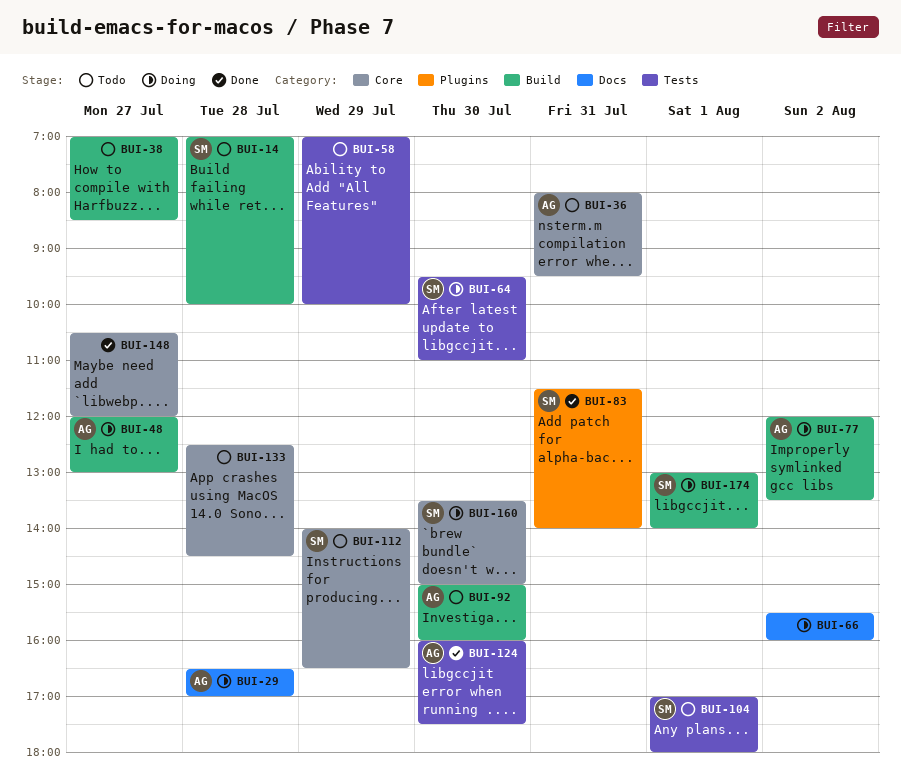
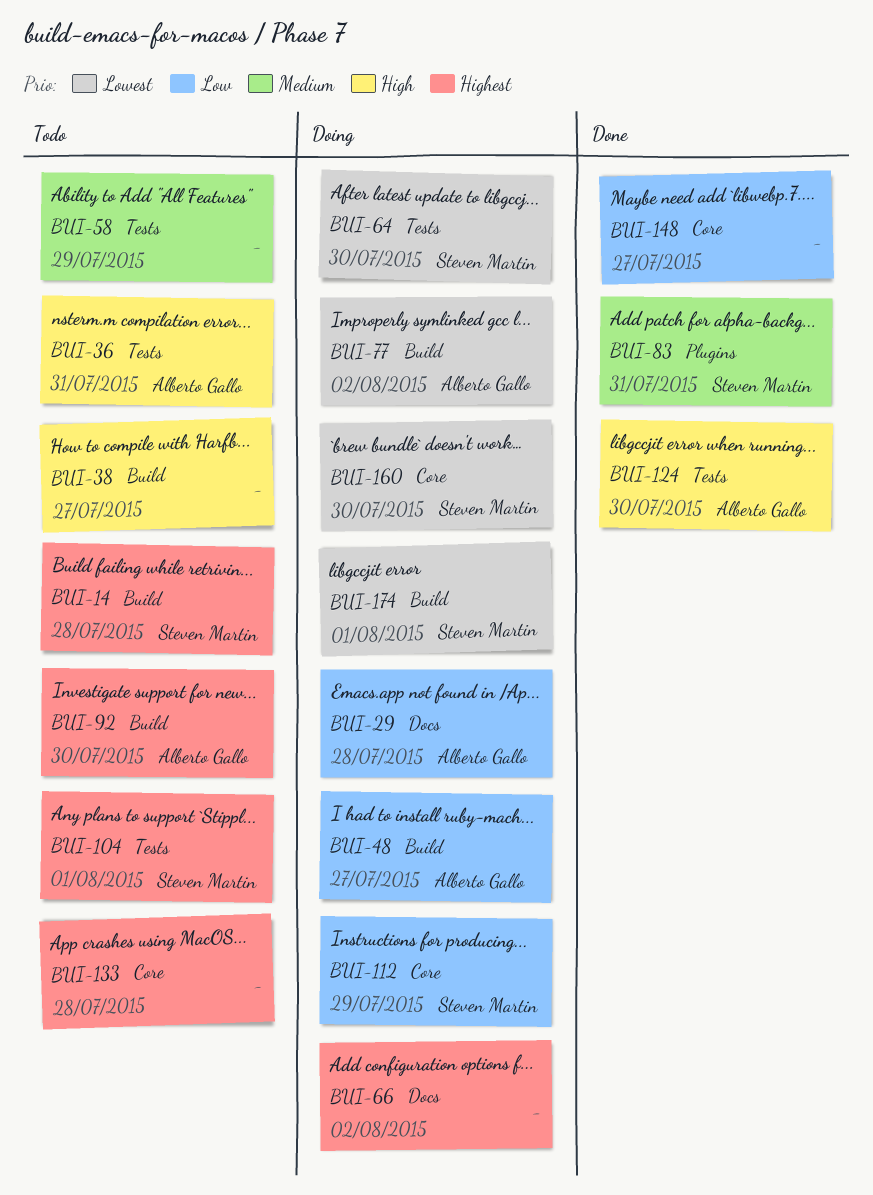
BUI-36, label: Core -> Tests
BUI-112, status: Todo -> Doing

